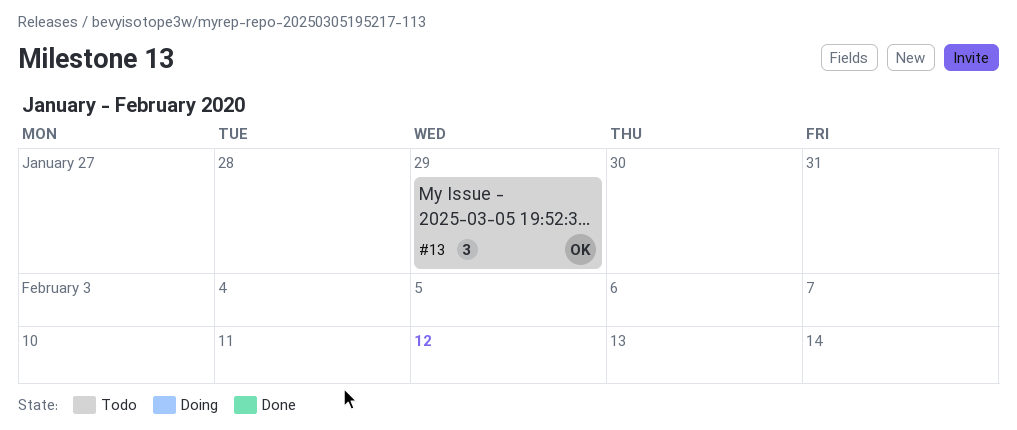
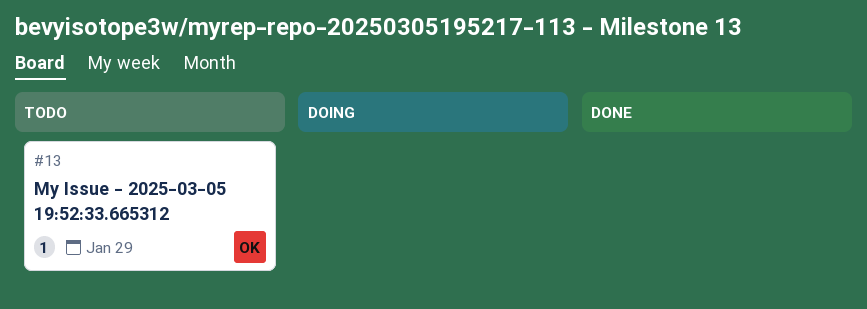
#13, estimate: 3 -> 1

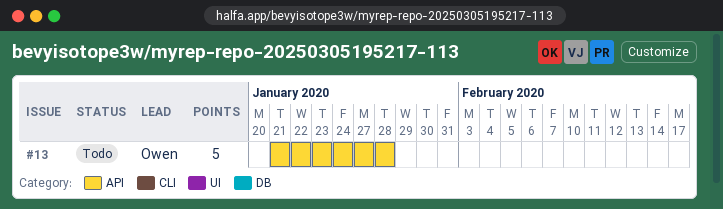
#13, estimate: 1 -> 5
#13, due: Jan 29 -> Jan 28

